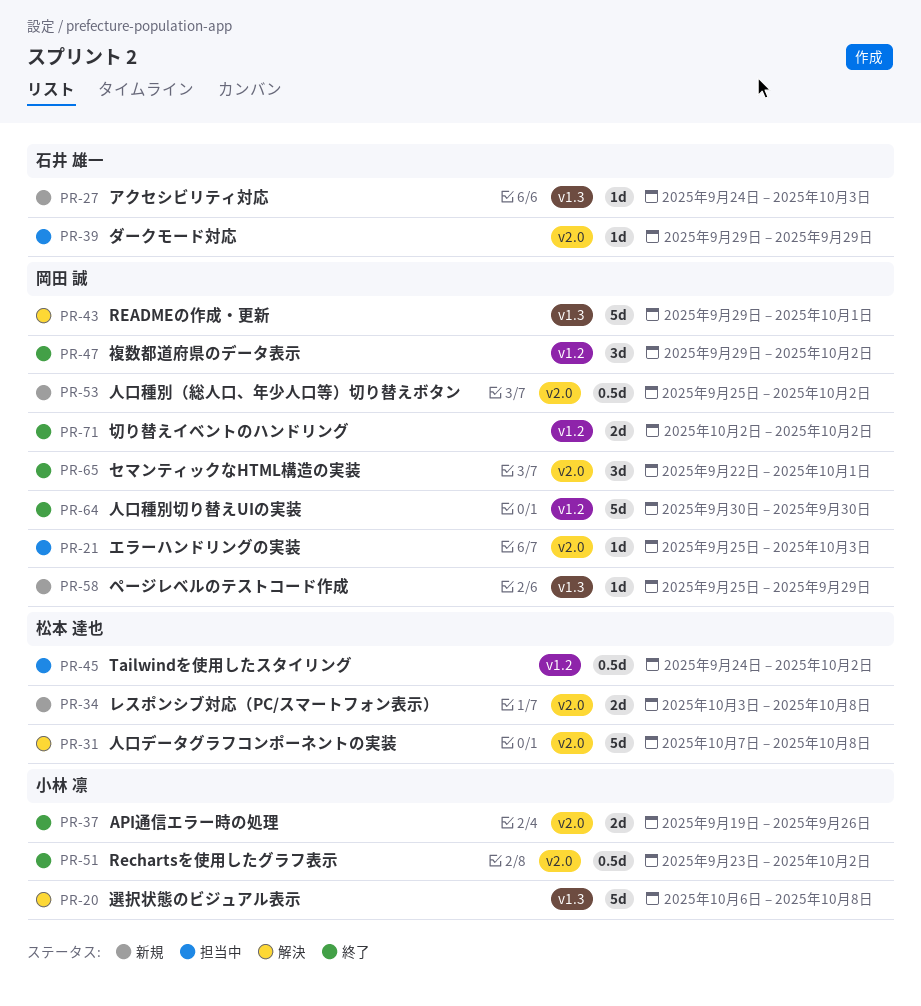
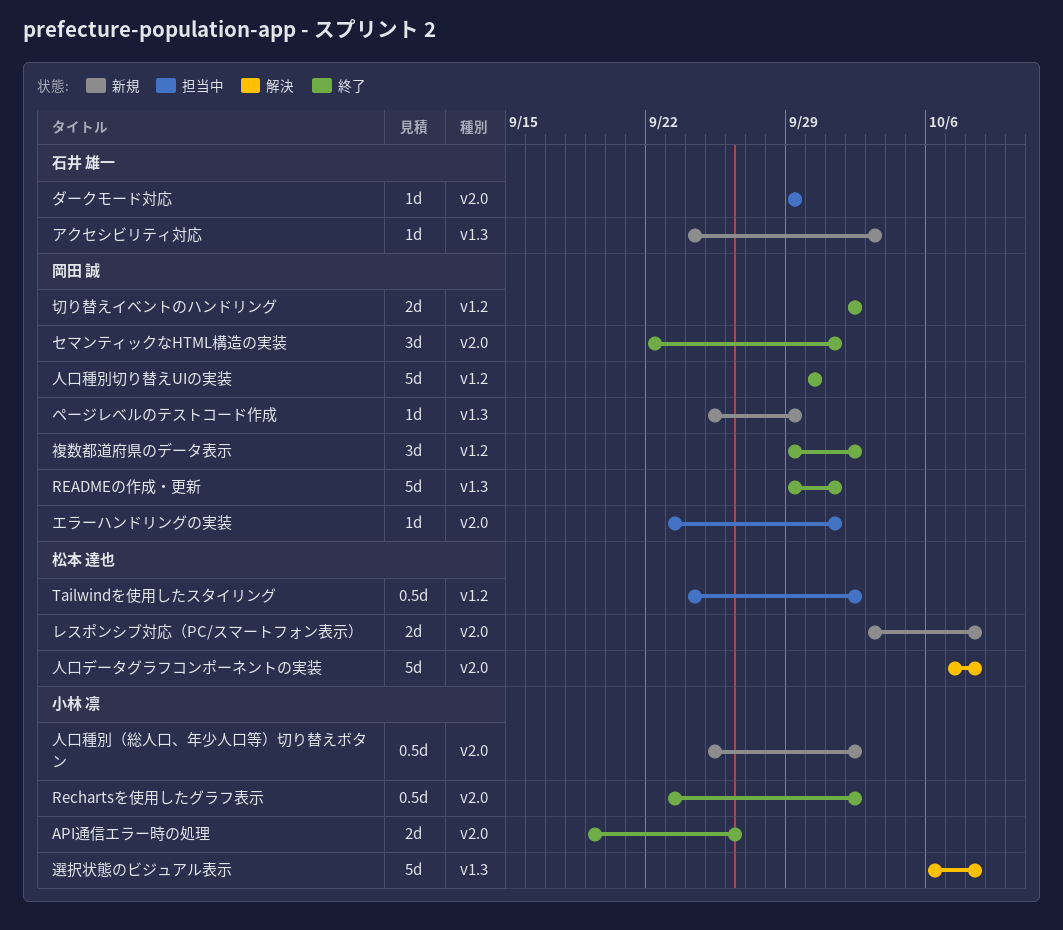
READMEの作成・更新, status: 解決 -> 終了
エラーハンドリングの実装, start: Sep 25 -> Sep 23
エラーハンドリングの実装, due: Oct 3 -> Oct 1
人口種別（総人口、年少人口等）切り替えボタン, owner: 岡田 誠 -> 小林 凛

